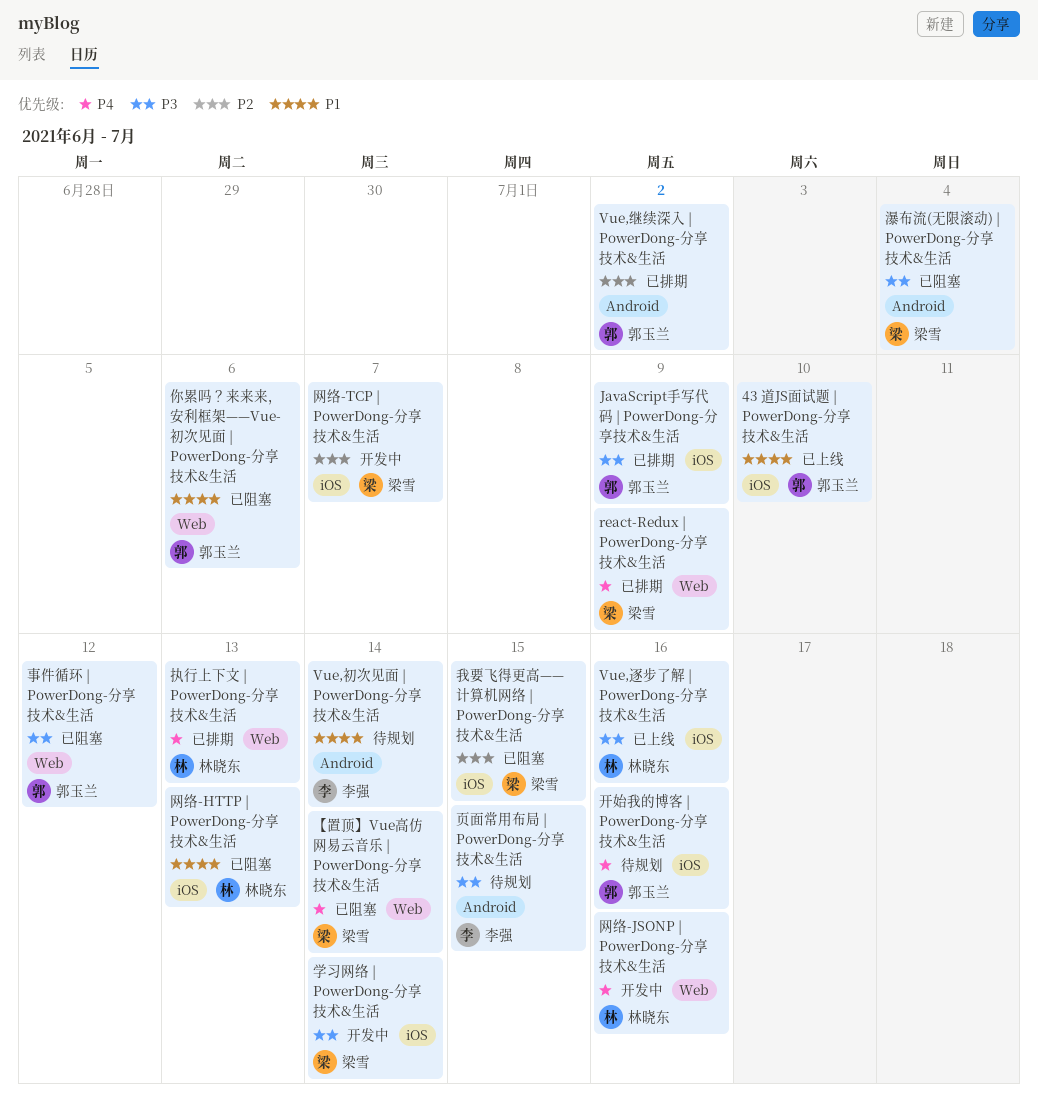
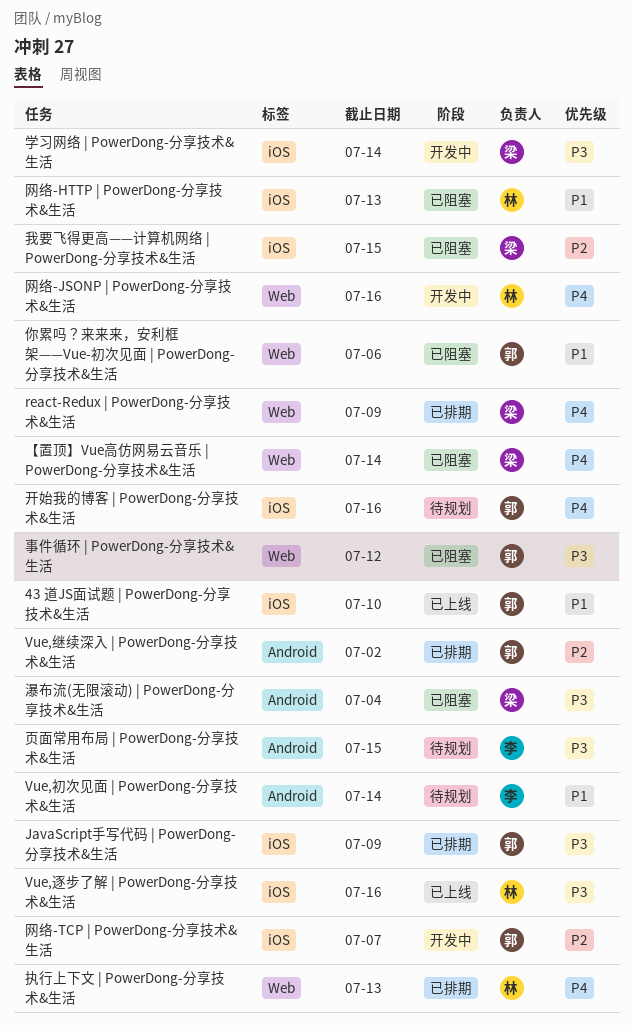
网络-TCP | PowerDong-分享技术&生活, owner: 梁雪 -> 郭玉兰

